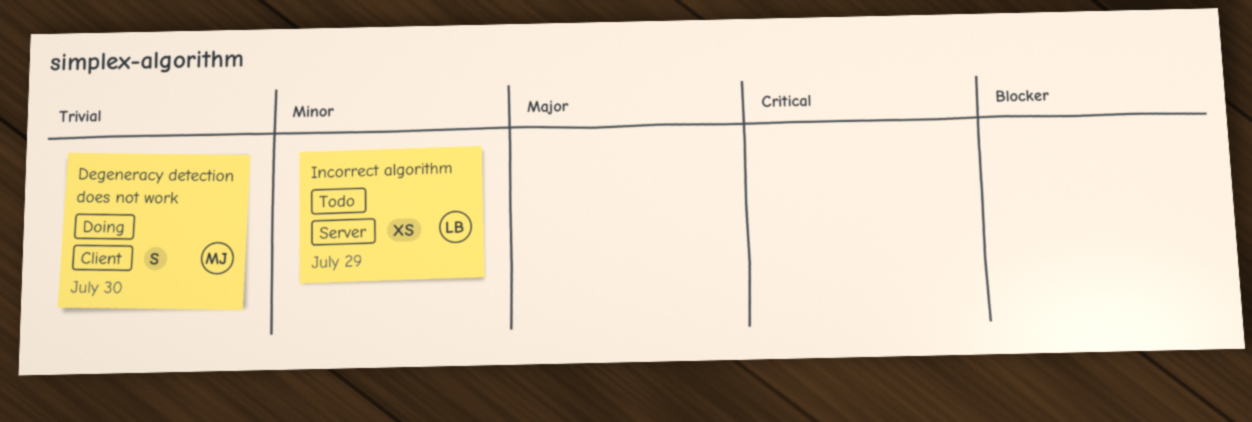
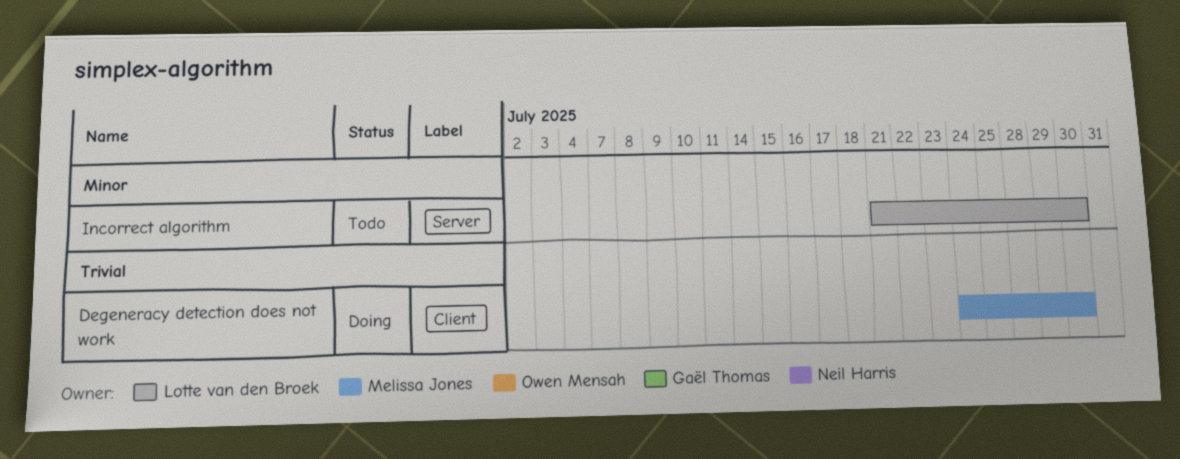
Incorrect algorithm, due: Jul 29 -> Jul 30

